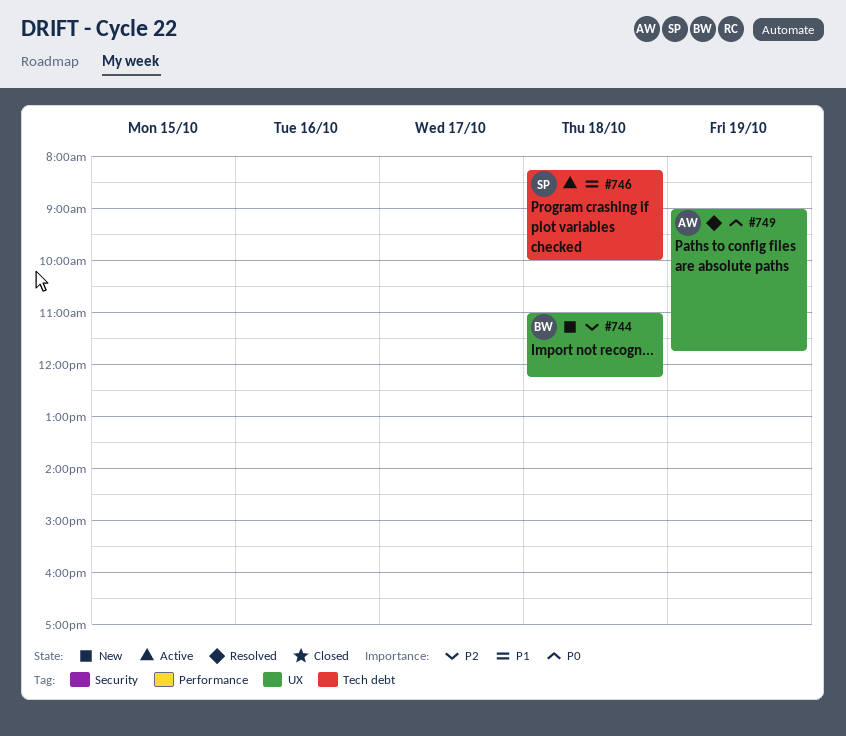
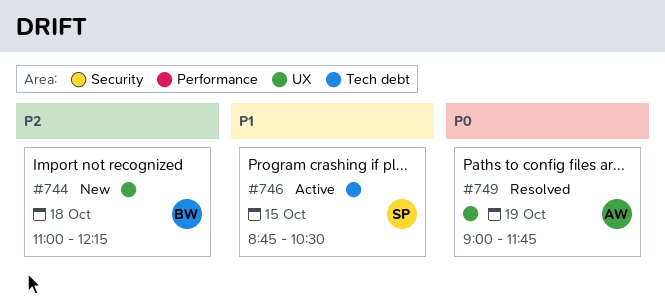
#746, day: Oct 18 -> Oct 15
#746, begins: 08:15 -> 08:45
#746, ends: 10:00 -> 10:30

